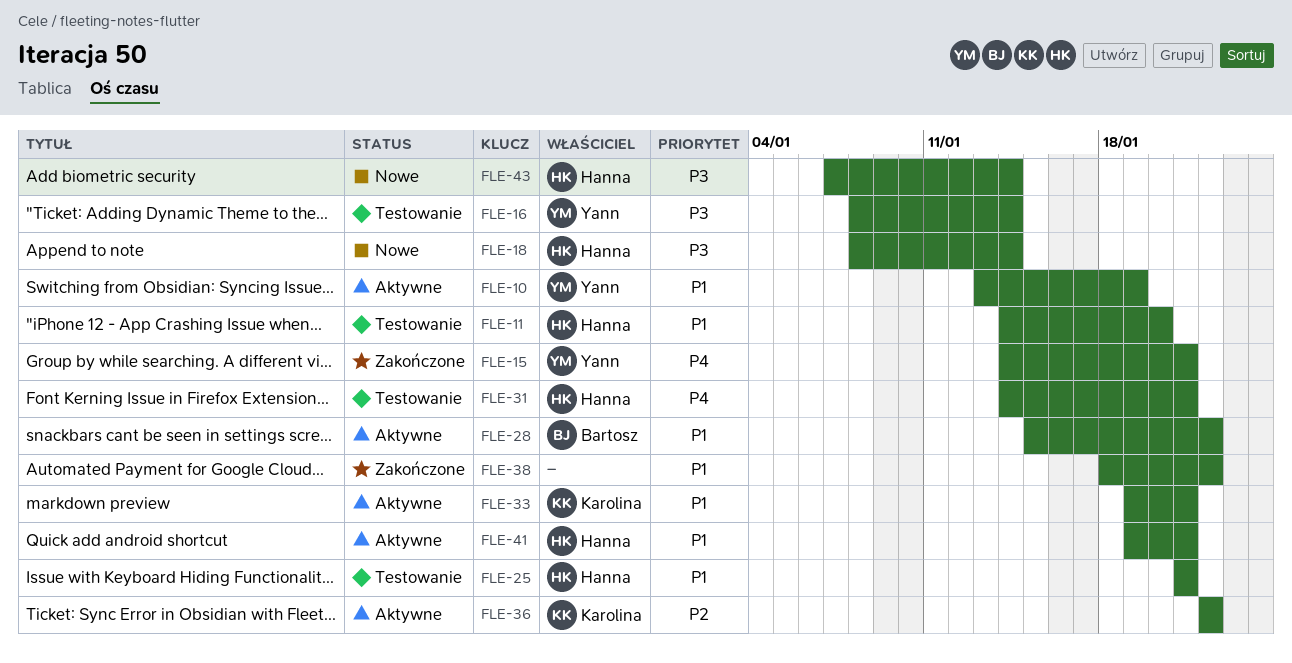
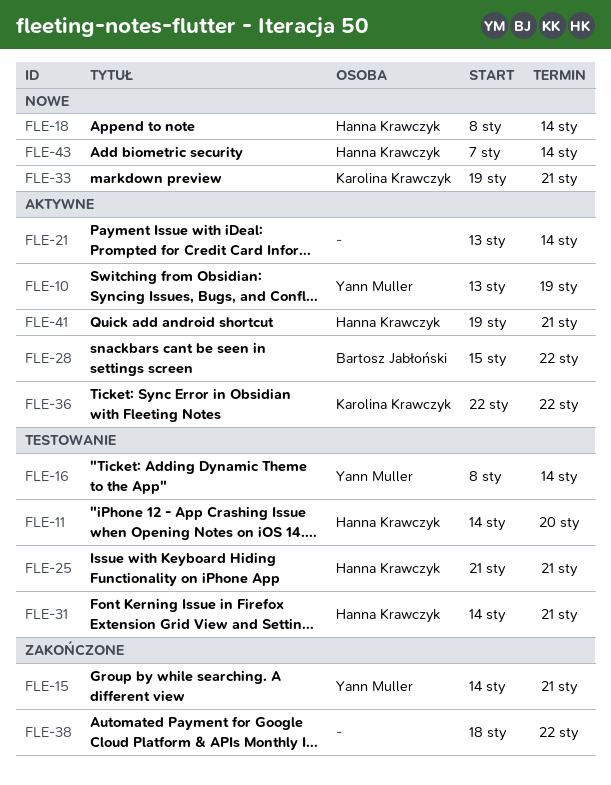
FLE-21: none -> present
FLE-33, status: Aktywne -> Nowe

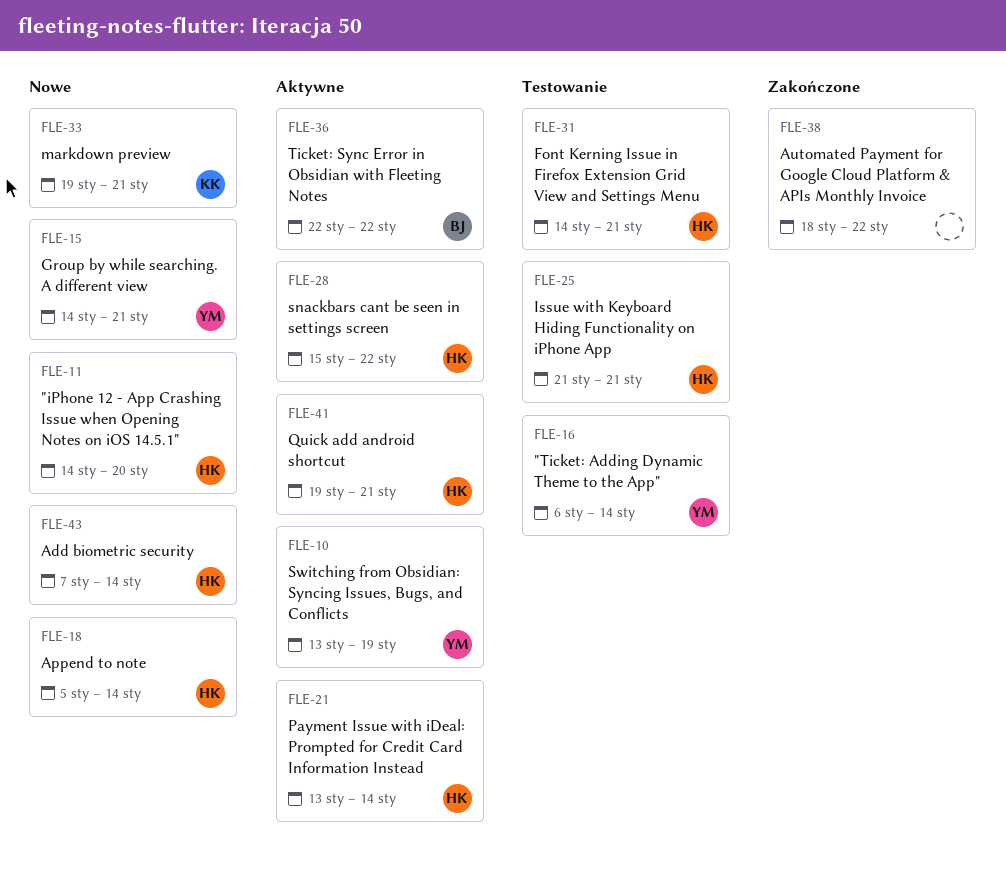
FLE-11, status: Testowanie -> Nowe
FLE-15, status: Zakończone -> Nowe
FLE-16, start: Jan 8 -> Jan 6
FLE-18, start: Jan 8 -> Jan 5
FLE-21, owner: none -> Hanna Krawczyk
FLE-28, owner: Bartosz Jabłoński -> Hanna Krawczyk
FLE-36, owner: Karolina Krawczyk -> Bartosz Jabłoński

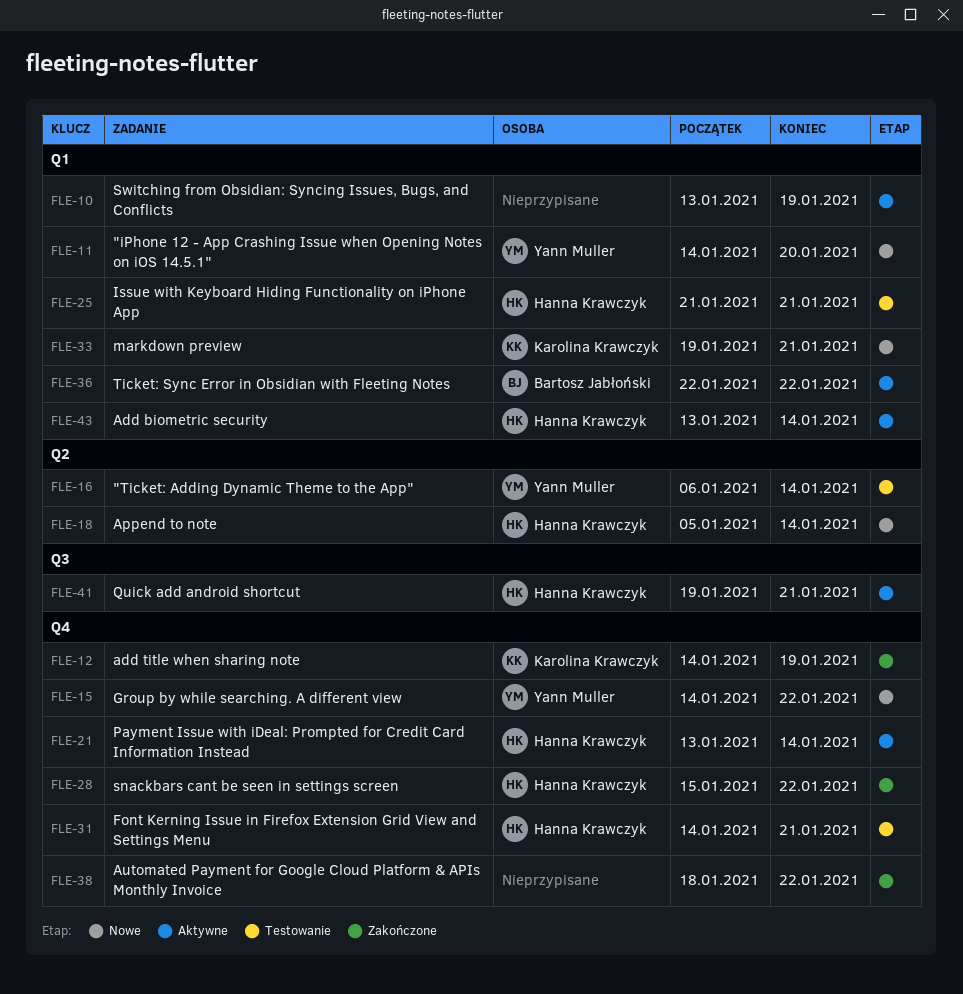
FLE-10, owner: Yann Muller -> none
FLE-11, owner: Hanna Krawczyk -> Yann Muller
FLE-12: none -> present
FLE-15, due: Jan 21 -> Jan 22
FLE-28, status: Aktywne -> Zakończone
FLE-43, status: Nowe -> Aktywne
FLE-43, start: Jan 7 -> Jan 13

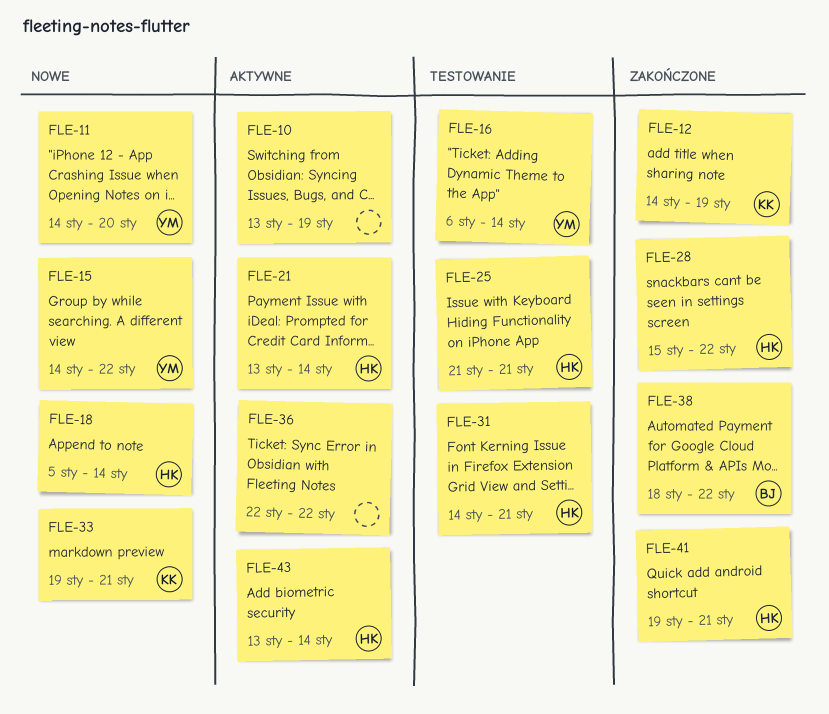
FLE-36, owner: Bartosz Jabłoński -> none
FLE-38, owner: none -> Bartosz Jabłoński
FLE-41, status: Aktywne -> Zakończone

